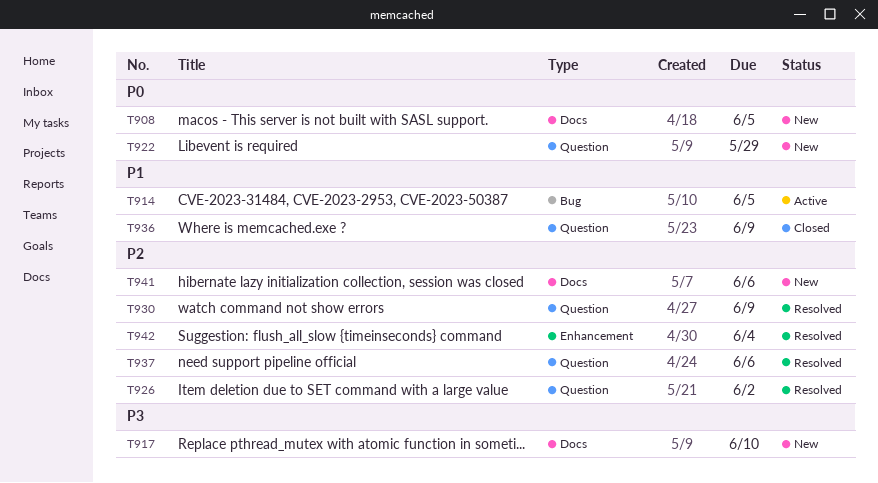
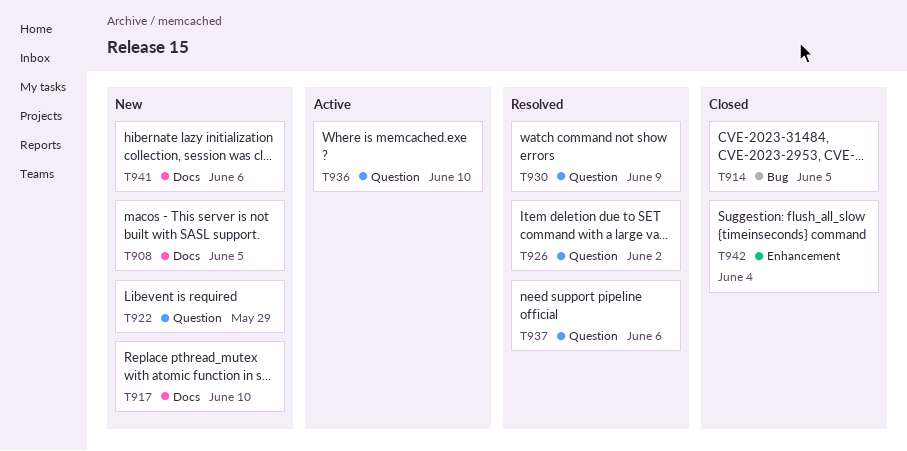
T914, status: Active -> Closed
T936, status: Closed -> Active
T936, due: Jun 9 -> Jun 10
T942, status: Resolved -> Closed

